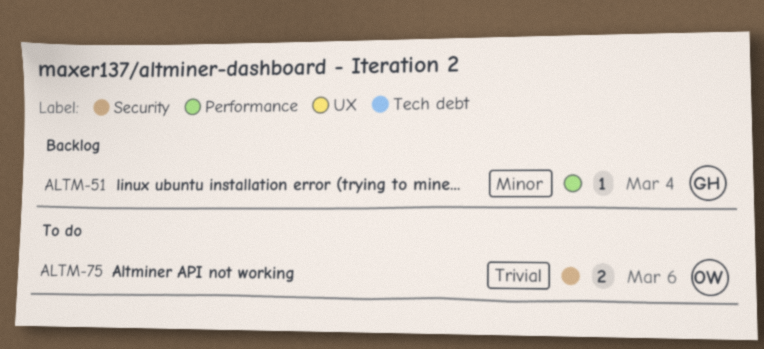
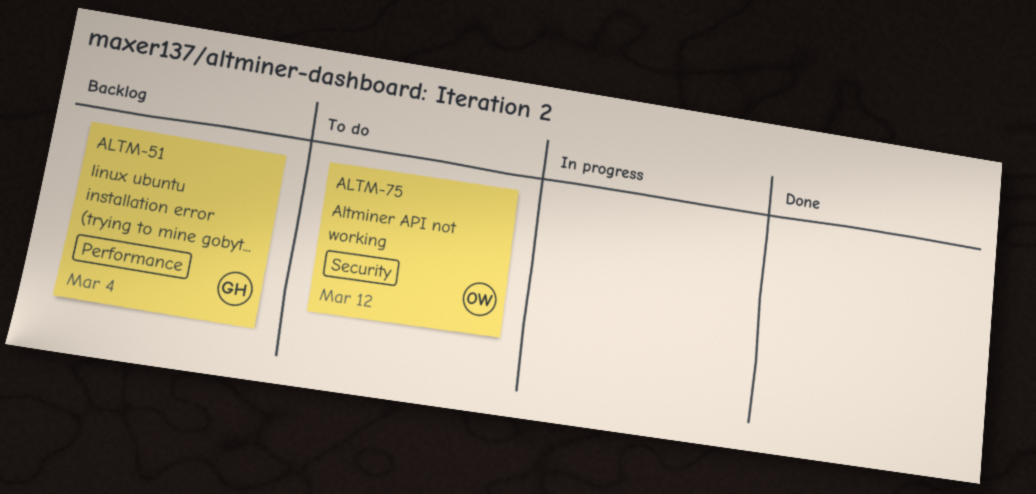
ALTM-75, due: Mar 6 -> Mar 12

